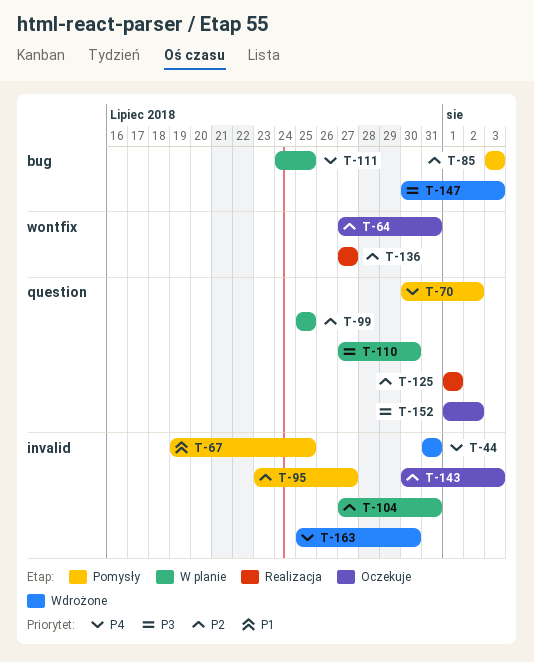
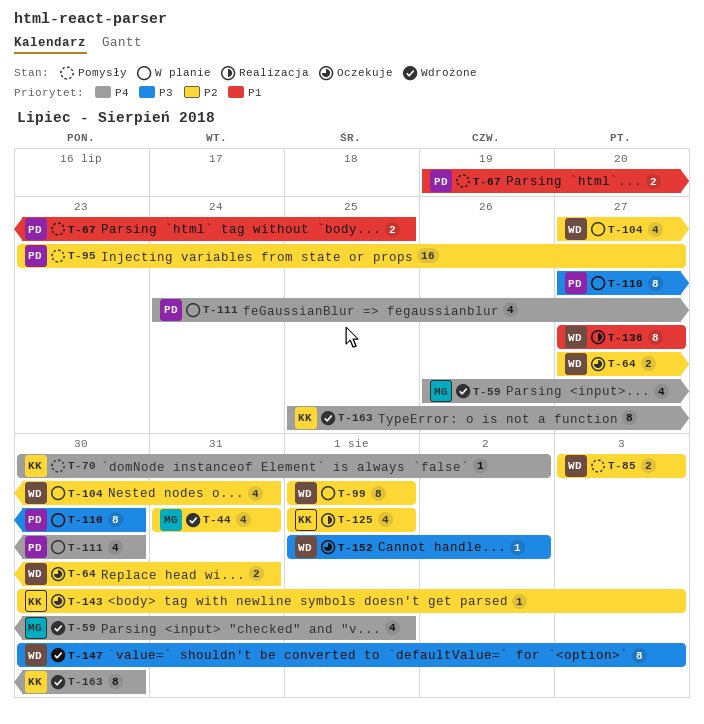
T-44, priority: P4 -> P2
T-59: none -> present
T-99, start: Jul 25 -> Aug 1
T-99, due: Jul 25 -> Aug 1
T-111, due: Jul 25 -> Jul 30
T-136, priority: P2 -> P1

